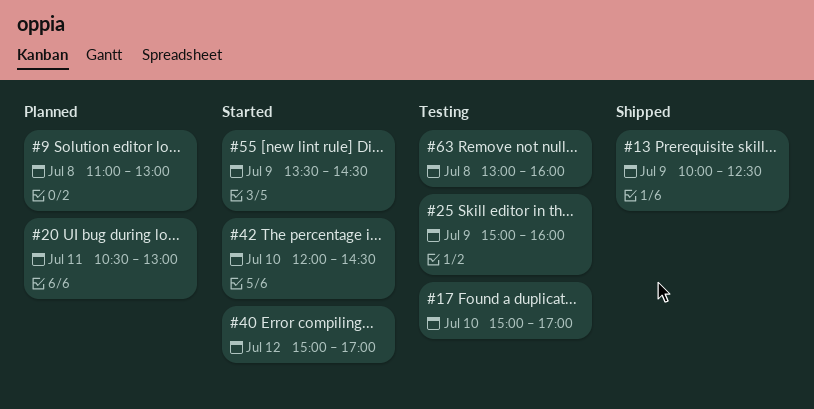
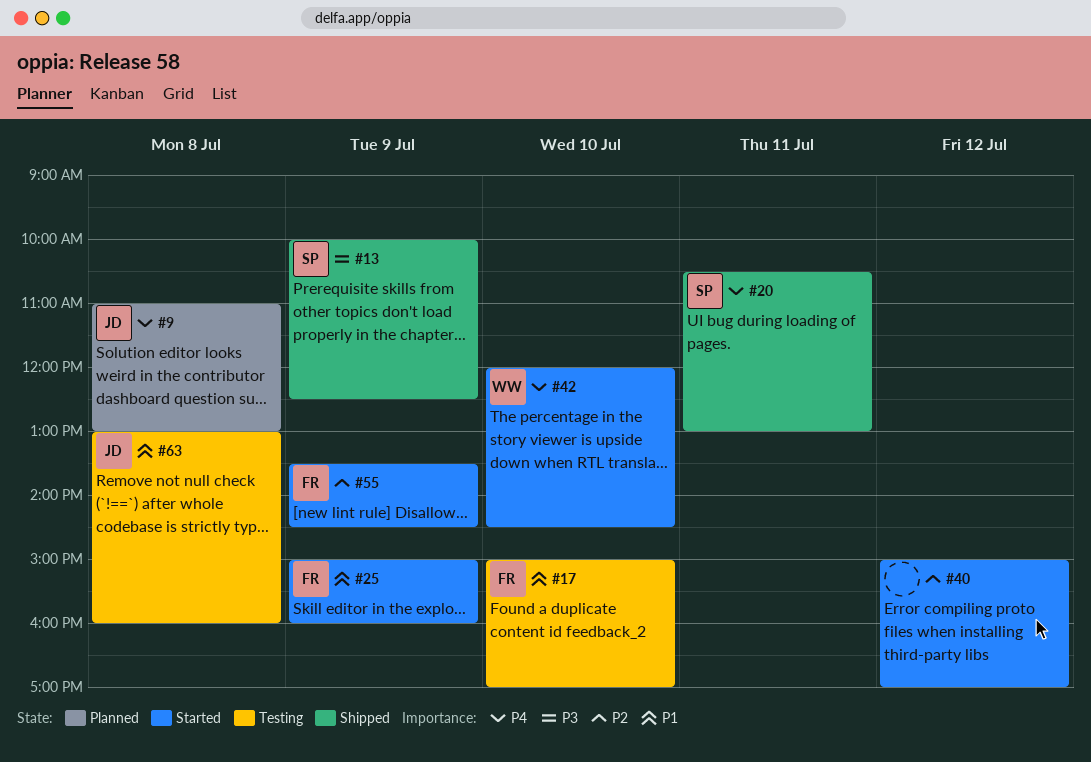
#20, status: Planned -> Shipped
#25, status: Testing -> Started

